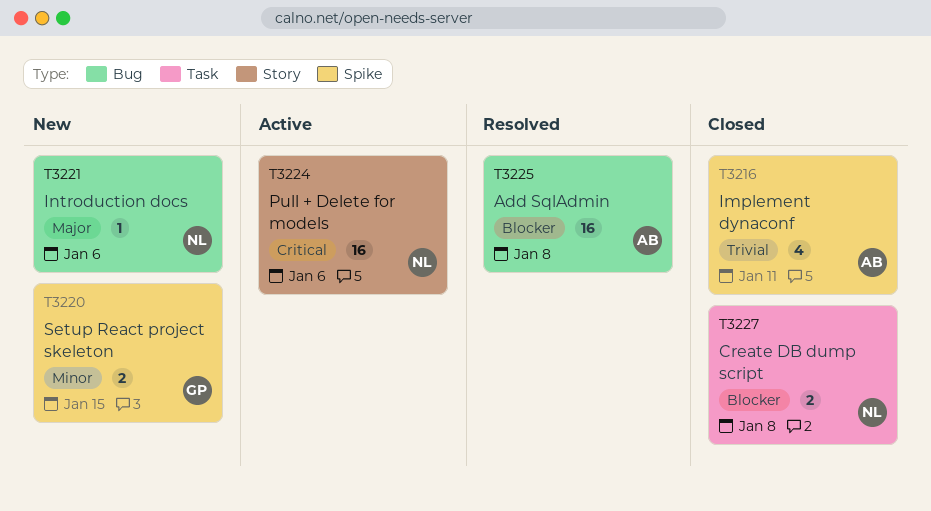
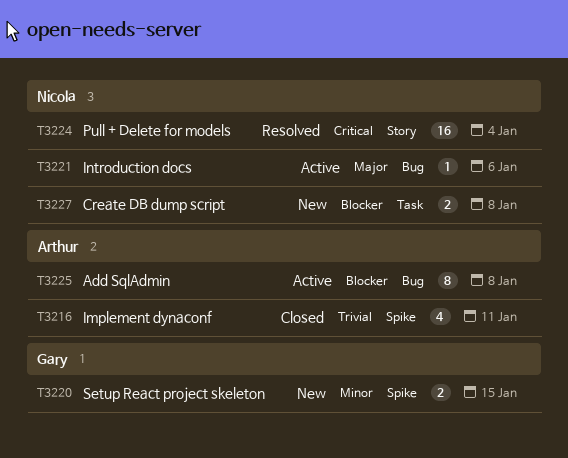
T3221, status: New -> Active
T3224, status: Active -> Resolved
T3224, due: Jan 6 -> Jan 4
T3225, status: Resolved -> Active
T3225, estimate: 16 -> 8
T3227, status: Closed -> New

